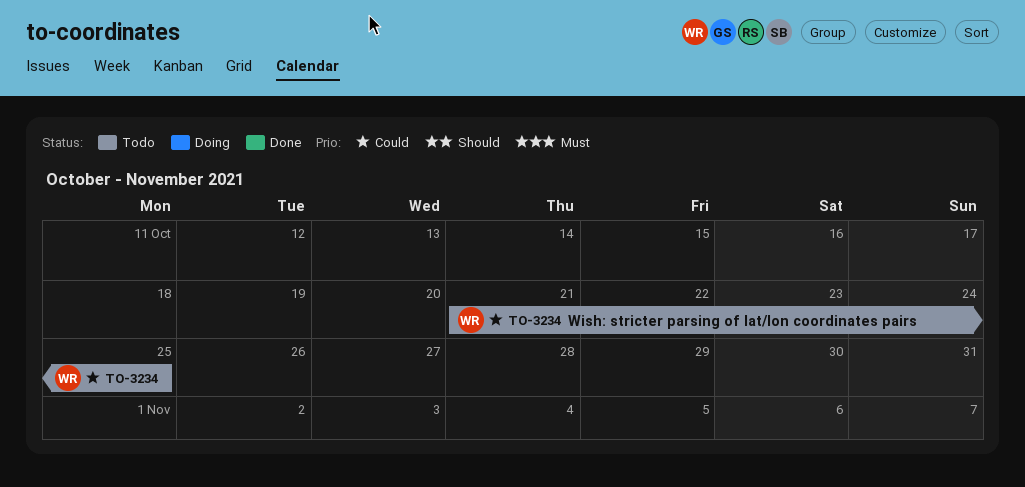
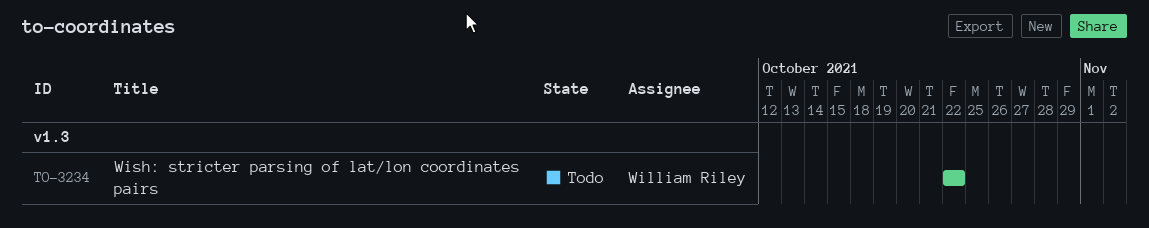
TO-3234, start: Oct 21 -> Oct 22
TO-3234, due: Oct 25 -> Oct 22

